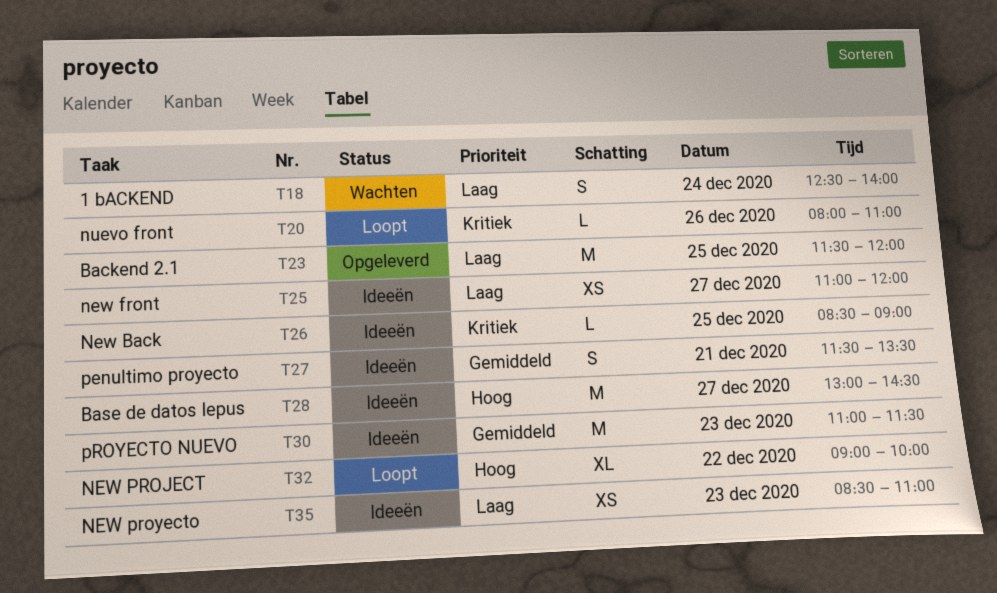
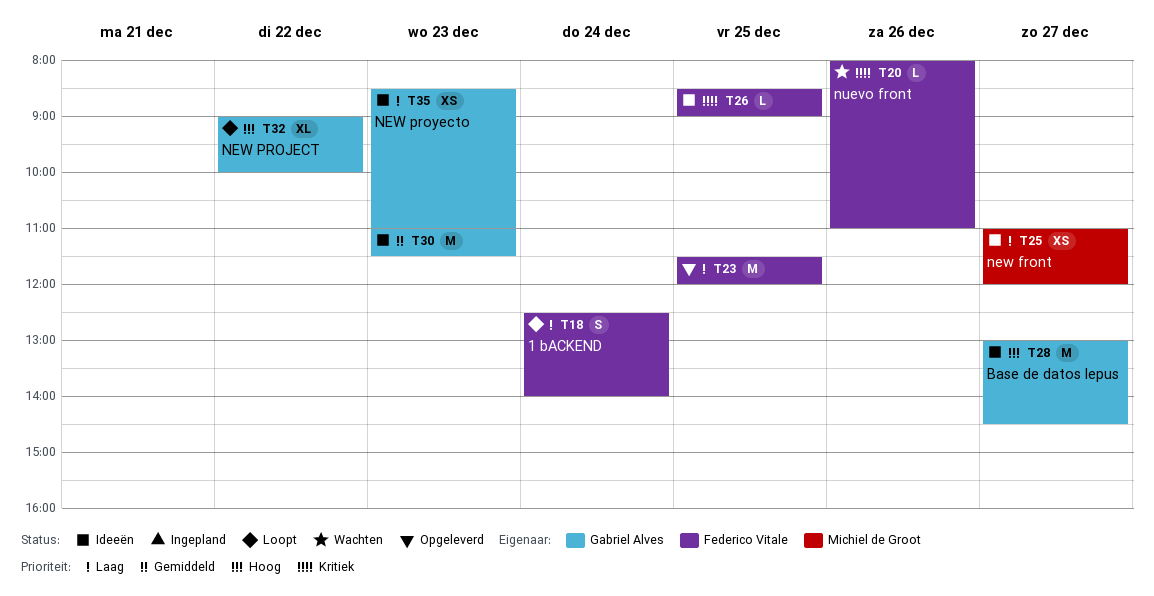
T18, status: Wachten -> Loopt
T20, status: Loopt -> Wachten
T27: present -> none

